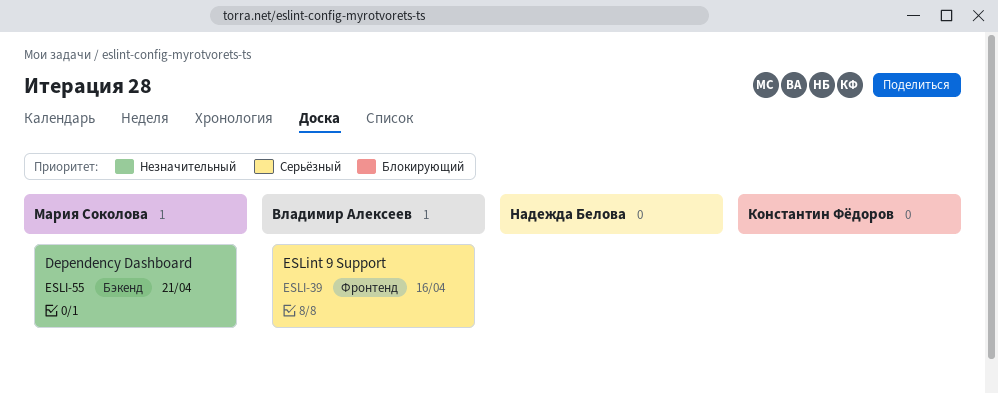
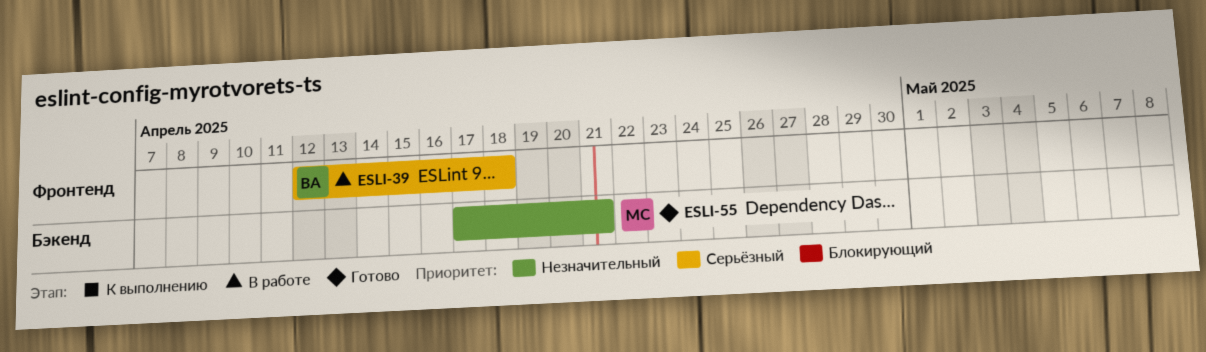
ESLI-39, due: Apr 16 -> Apr 18

